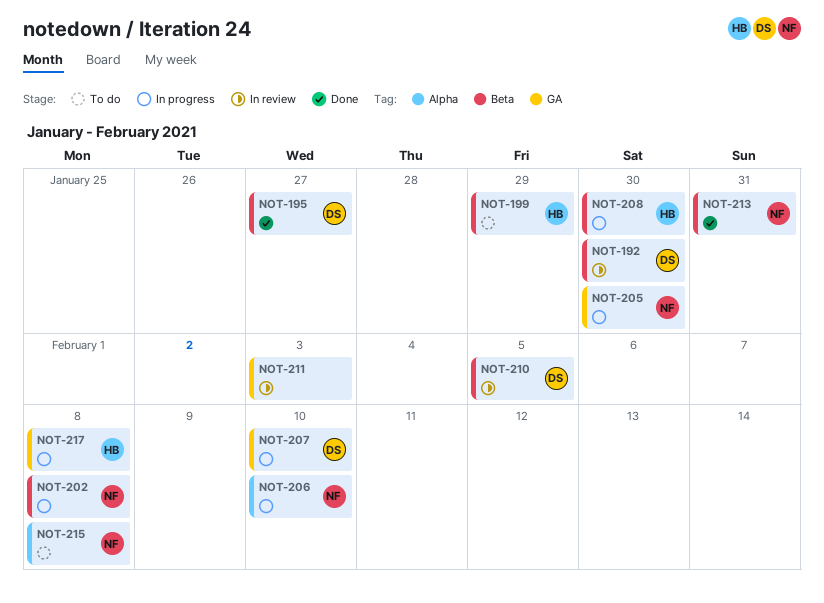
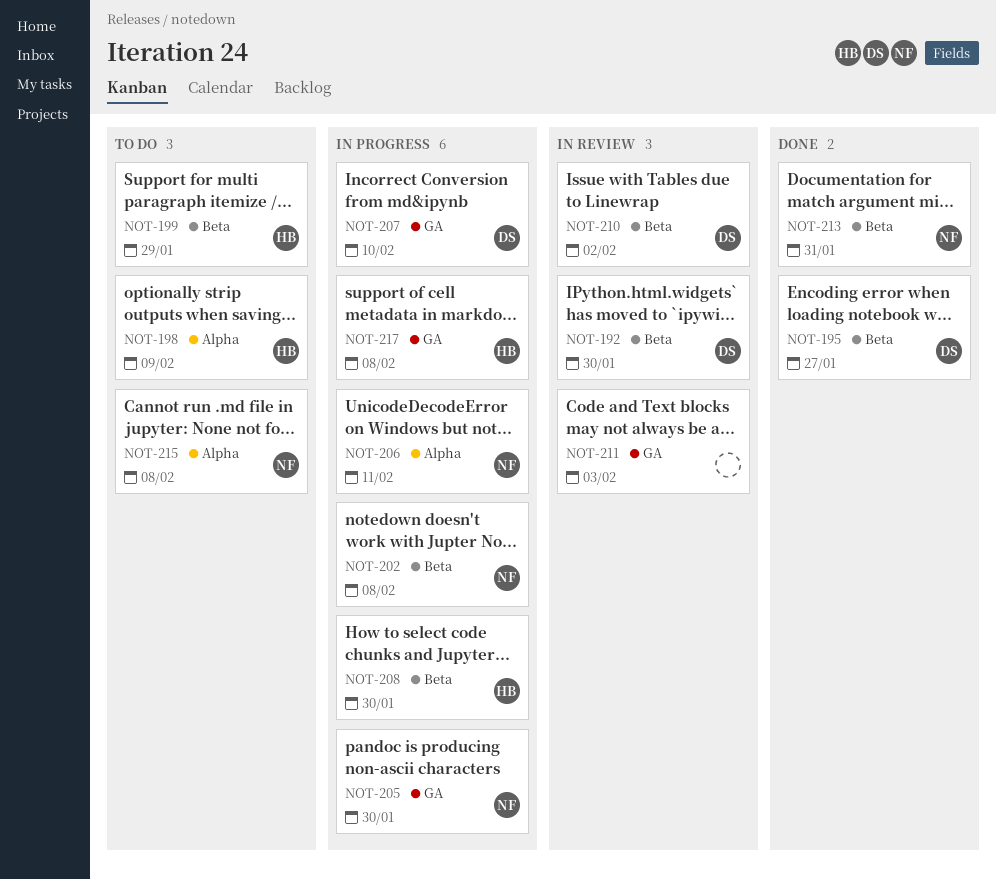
NOT-198: none -> present
NOT-206, due: Feb 10 -> Feb 11
NOT-210, due: Feb 5 -> Feb 2

